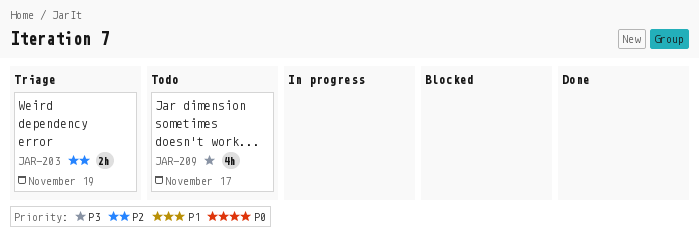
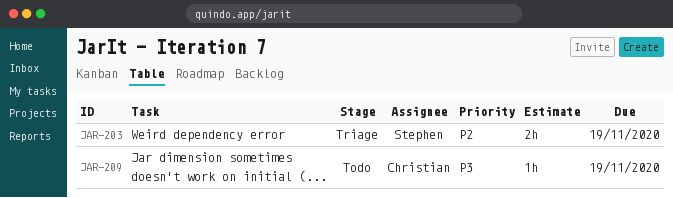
JAR-209, estimate: 4h -> 1h
JAR-209, due: Nov 17 -> Nov 19

